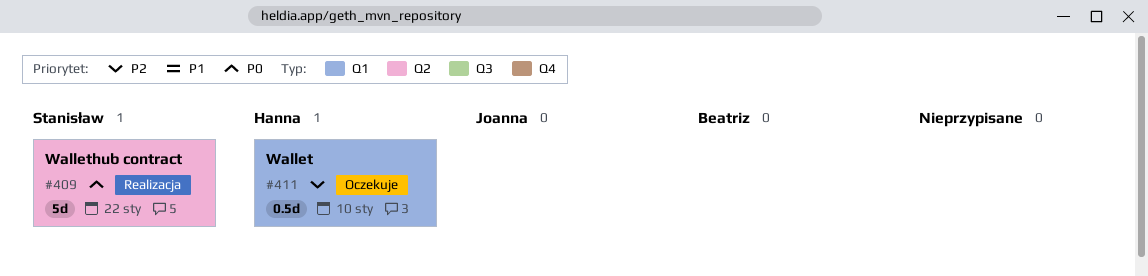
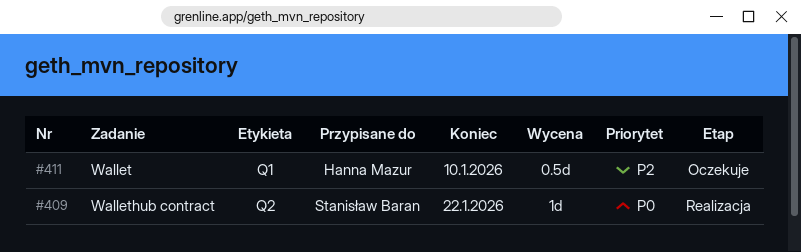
#409, estimate: 5d -> 1d

